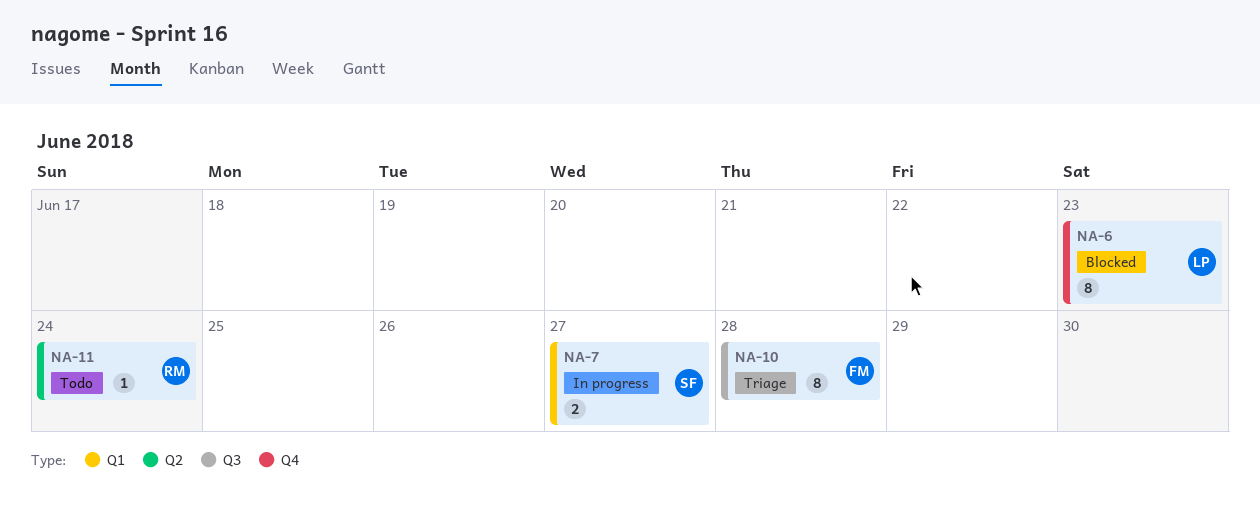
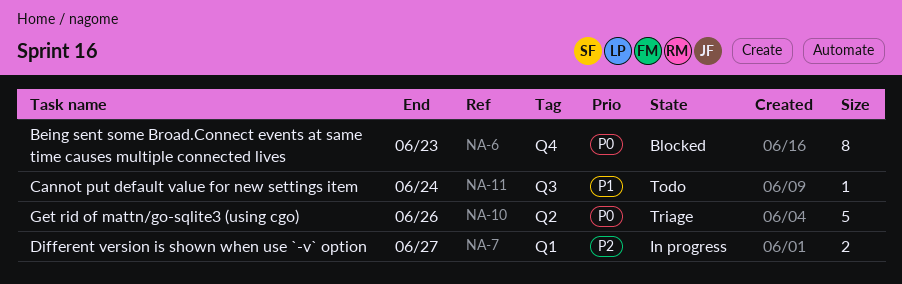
NA-10, label: Q3 -> Q2
NA-10, estimate: 8 -> 5
NA-10, due: Jun 28 -> Jun 26
NA-11, label: Q2 -> Q3

